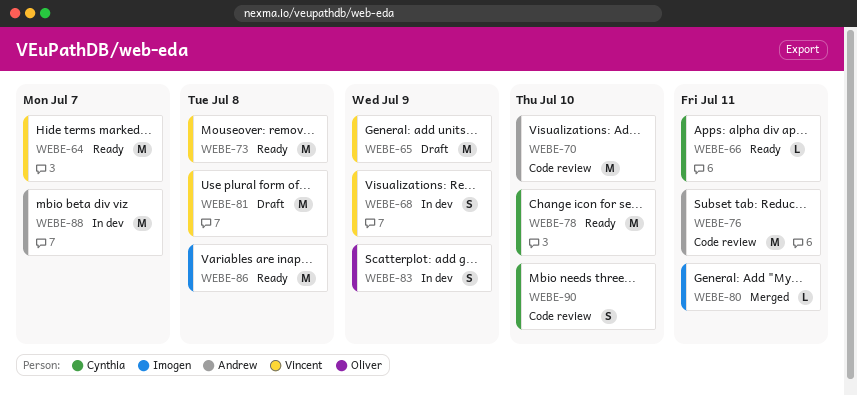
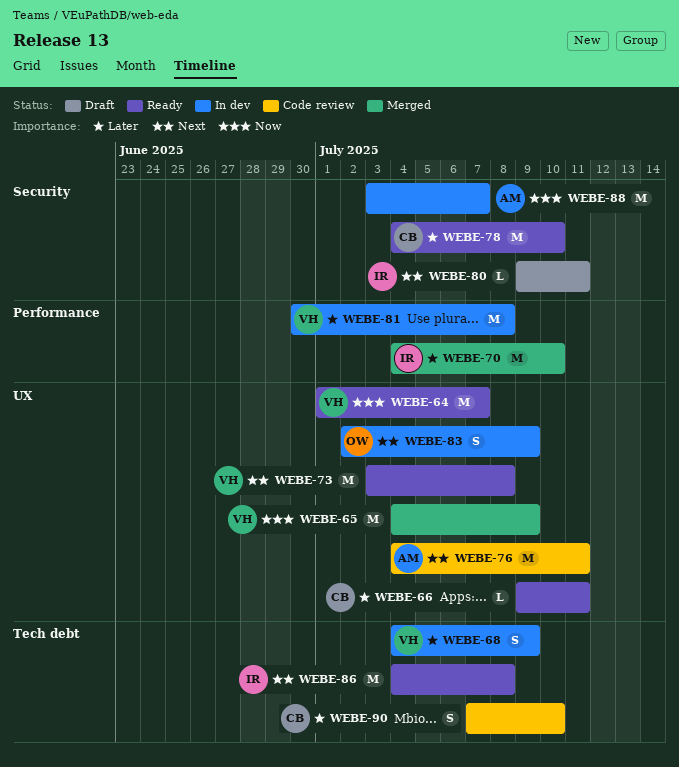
WEBE-65, status: Draft -> Merged
WEBE-70, status: Code review -> Merged
WEBE-70, owner: Andrew -> Imogen
WEBE-80, status: Merged -> Draft
WEBE-81, status: Draft -> In dev

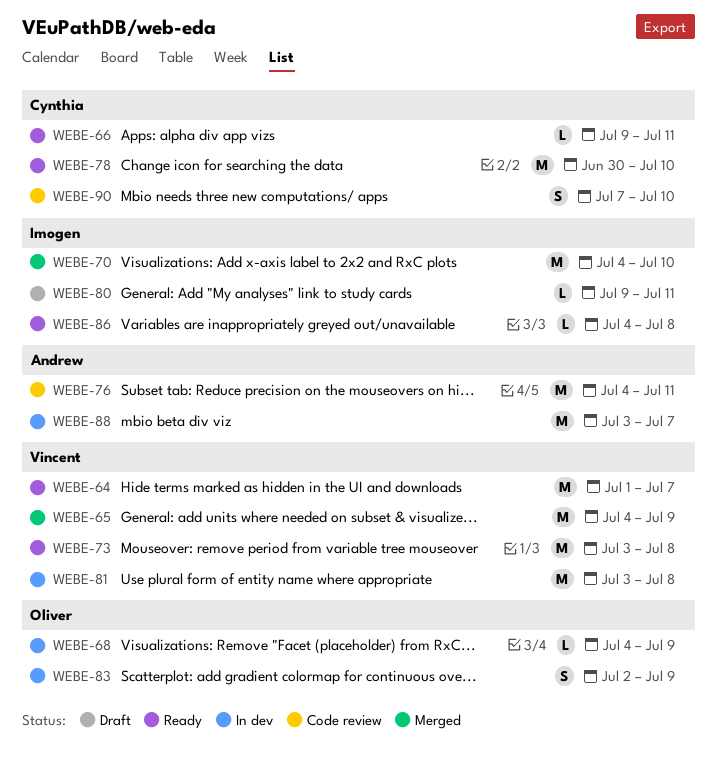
WEBE-68, owner: Vincent -> Oliver
WEBE-68, estimate: S -> L
WEBE-78, start: Jul 4 -> Jun 30
WEBE-81, start: Jun 30 -> Jul 3
WEBE-86, estimate: M -> L

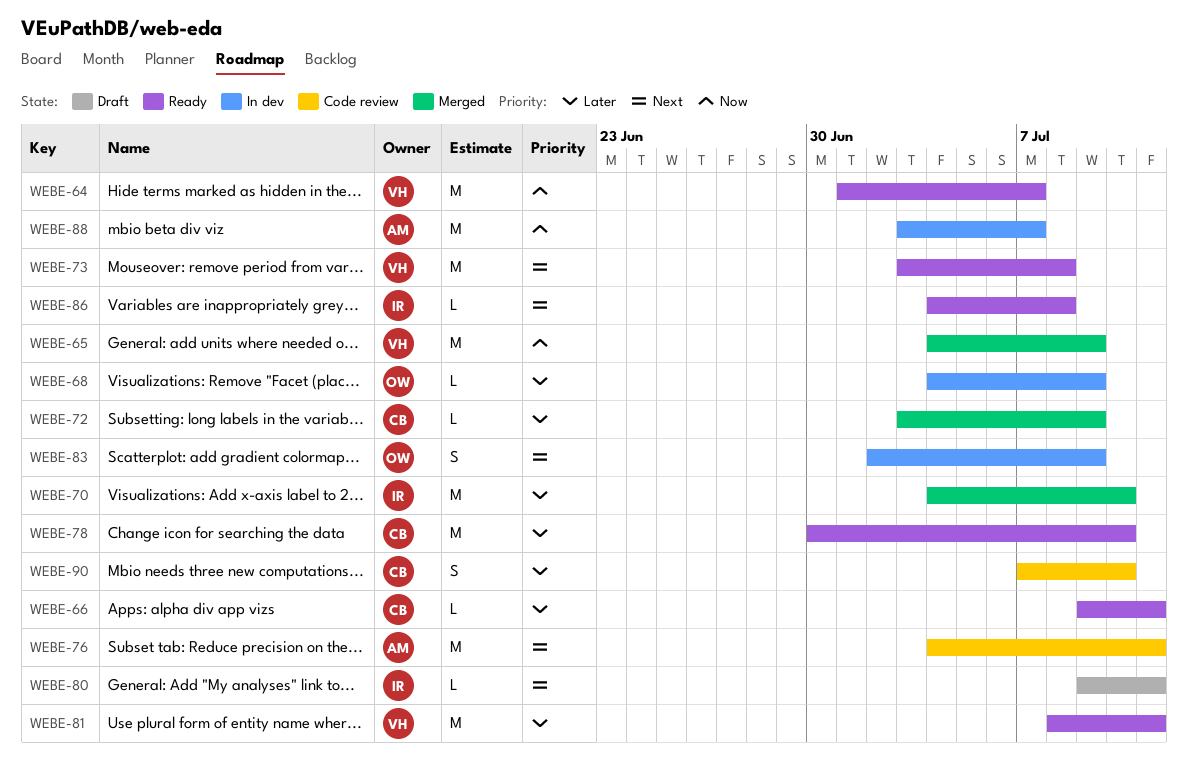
WEBE-72: none -> present
WEBE-81, status: In dev -> Ready
WEBE-81, start: Jul 3 -> Jul 8
WEBE-81, due: Jul 8 -> Jul 11

